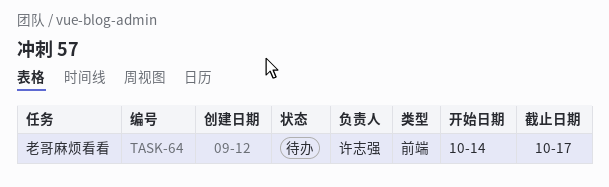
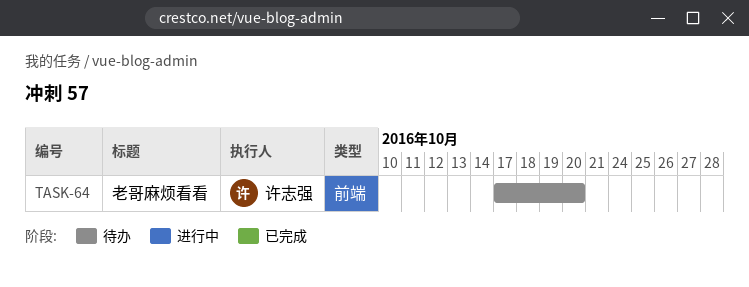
TASK-64, start: Oct 14 -> Oct 17
TASK-64, due: Oct 17 -> Oct 20

